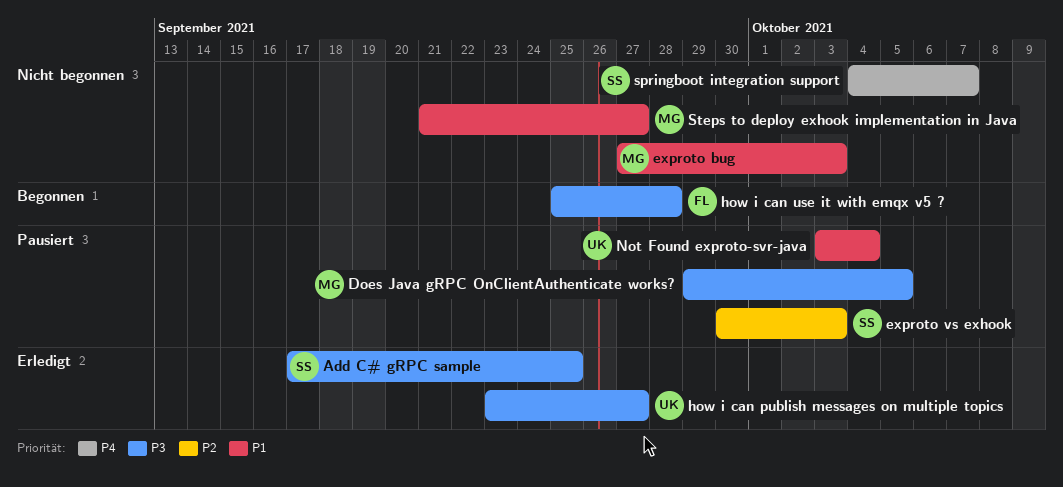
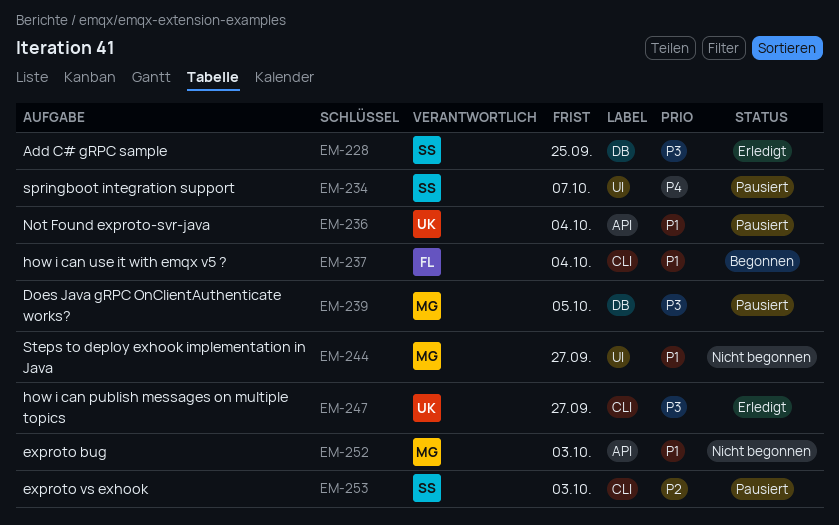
how i can use it with emqx v5 ?, priority: P3 -> P1
how i can use it with emqx v5 ?, due: Sep 28 -> Oct 4
springboot integration support, status: Nicht begonnen -> Pausiert

